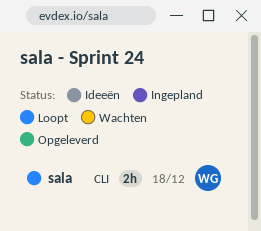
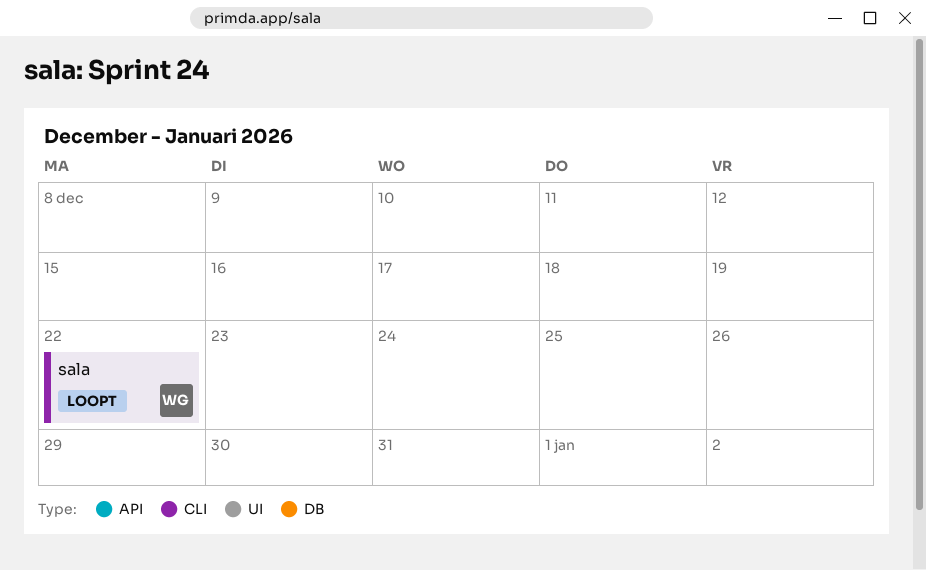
sala, due: Dec 18 -> Dec 22

